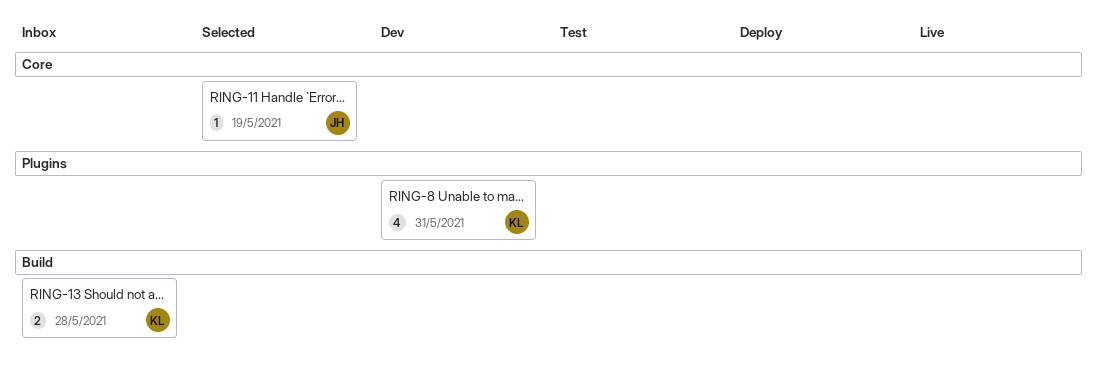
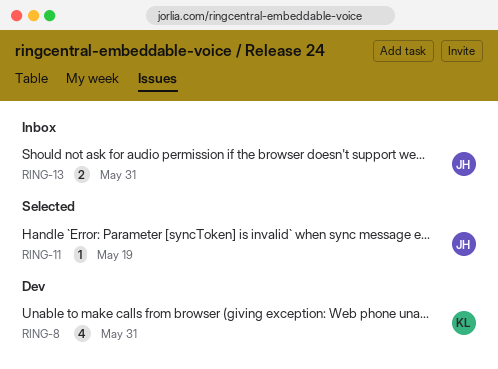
RING-13, owner: KL -> JH
RING-13, due: May 28 -> May 31

